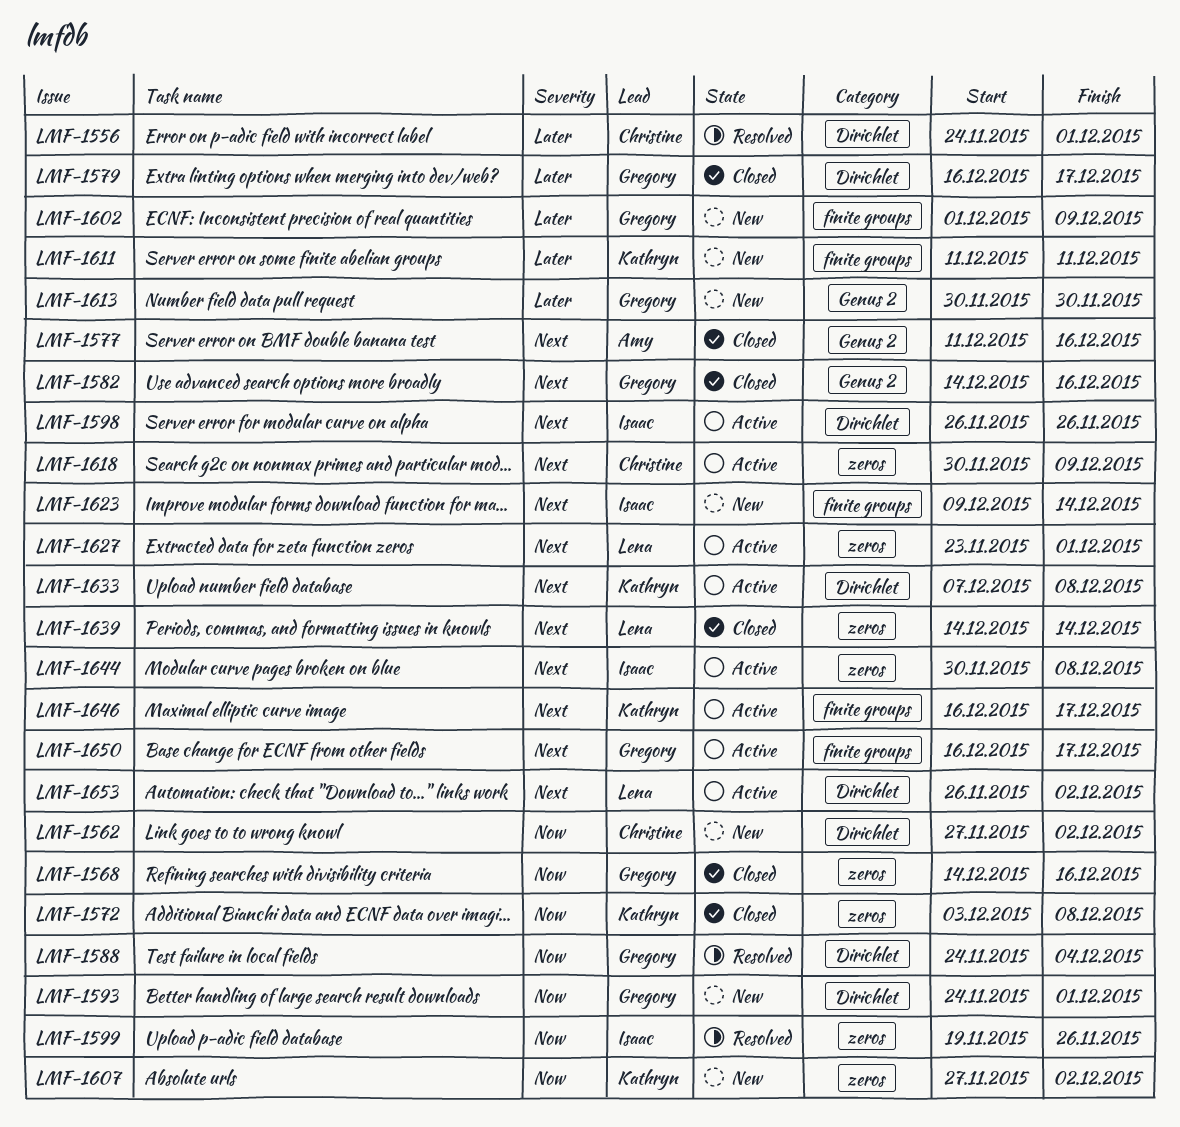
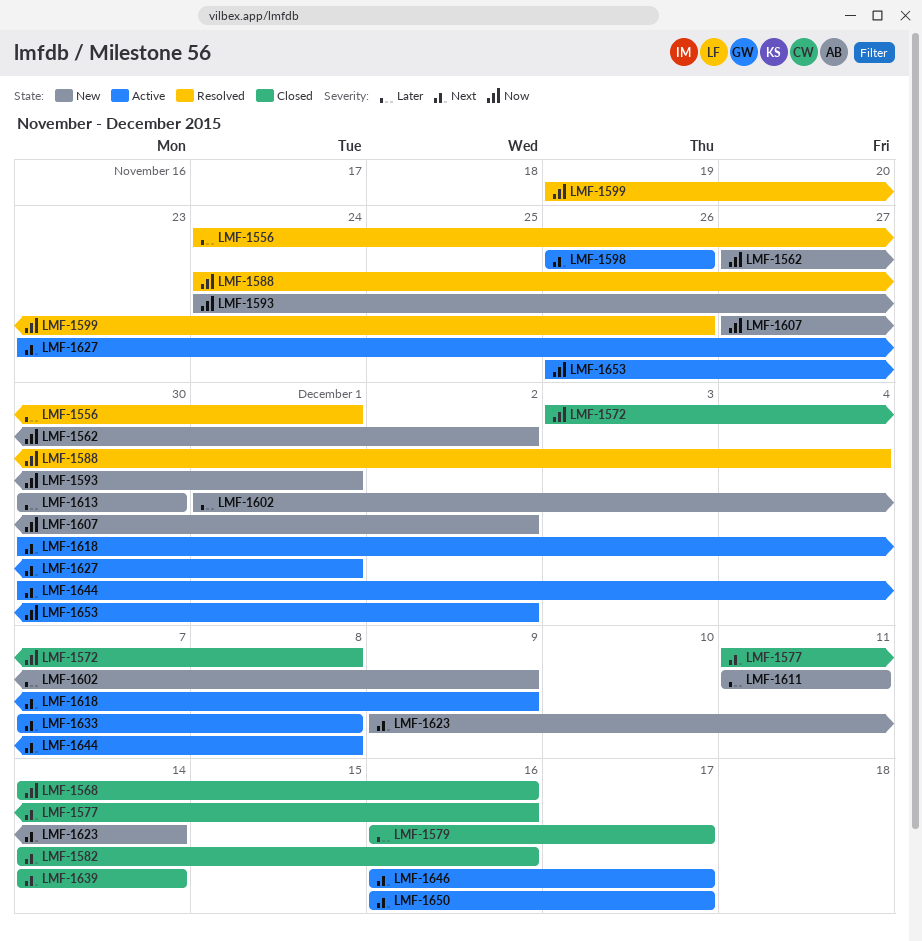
LMF-1653, priority: Next -> Now

